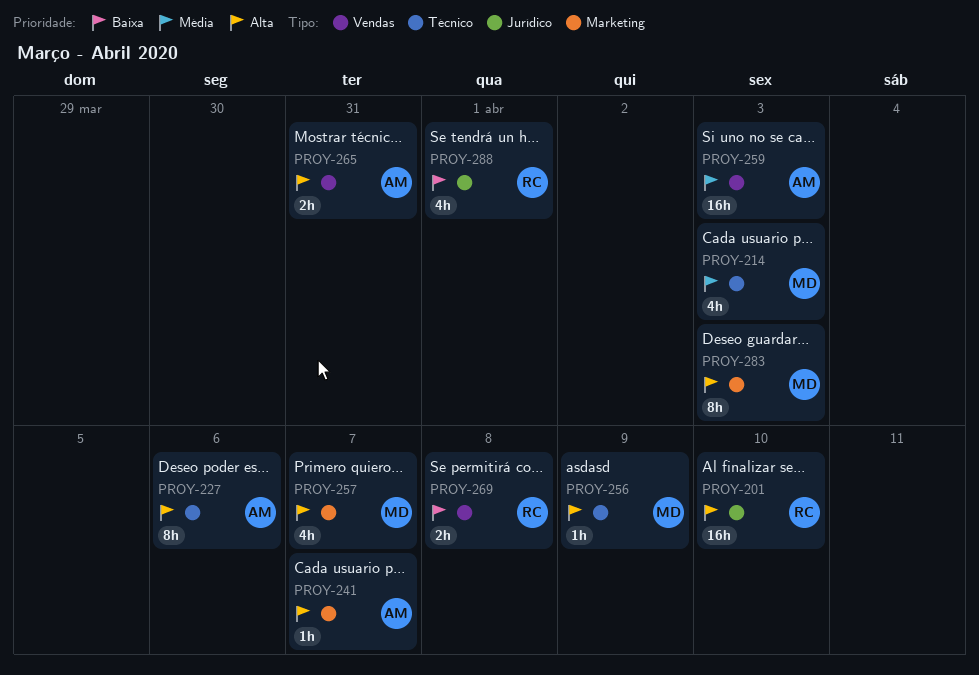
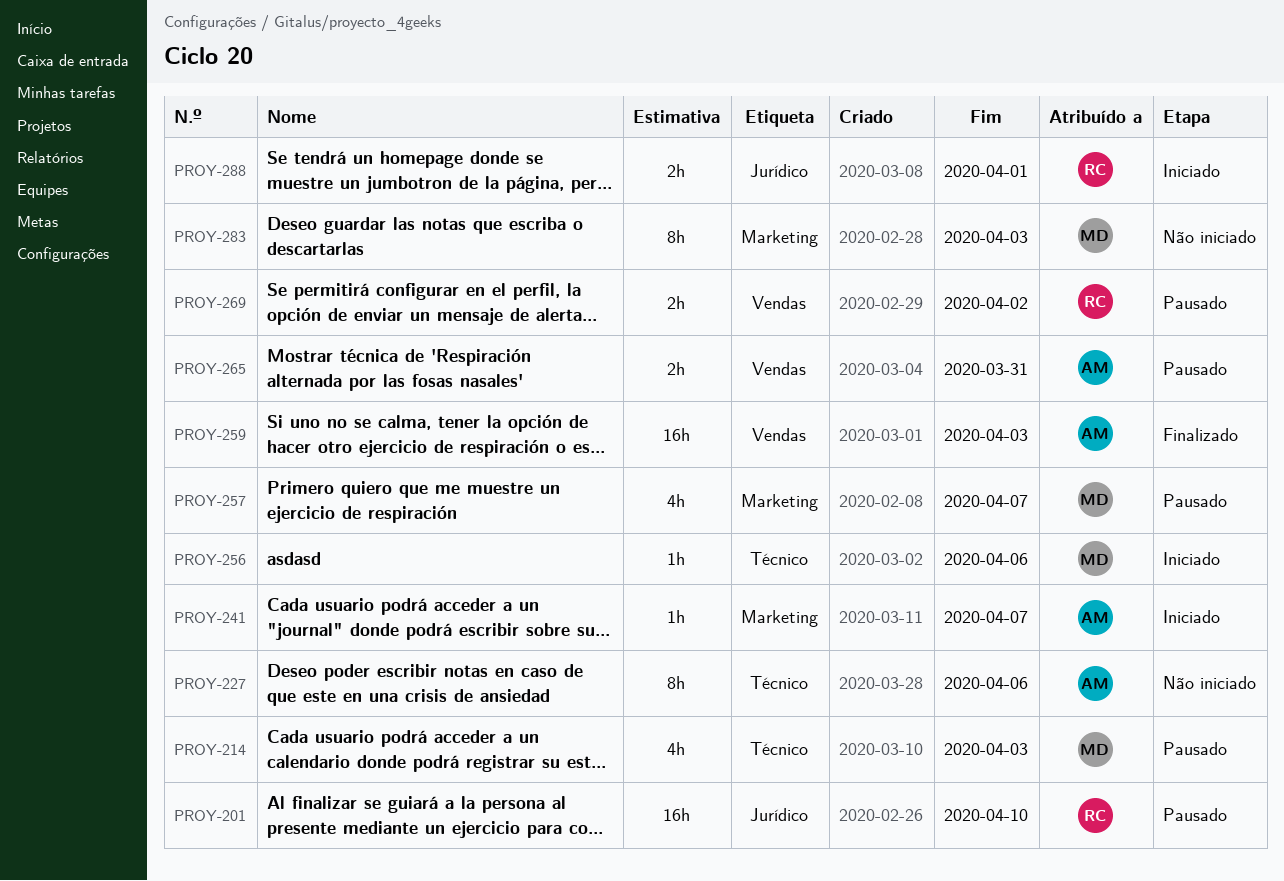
PROY-256, due: Apr 9 -> Apr 6
PROY-269, due: Apr 8 -> Apr 2
PROY-288, estimate: 4h -> 2h

